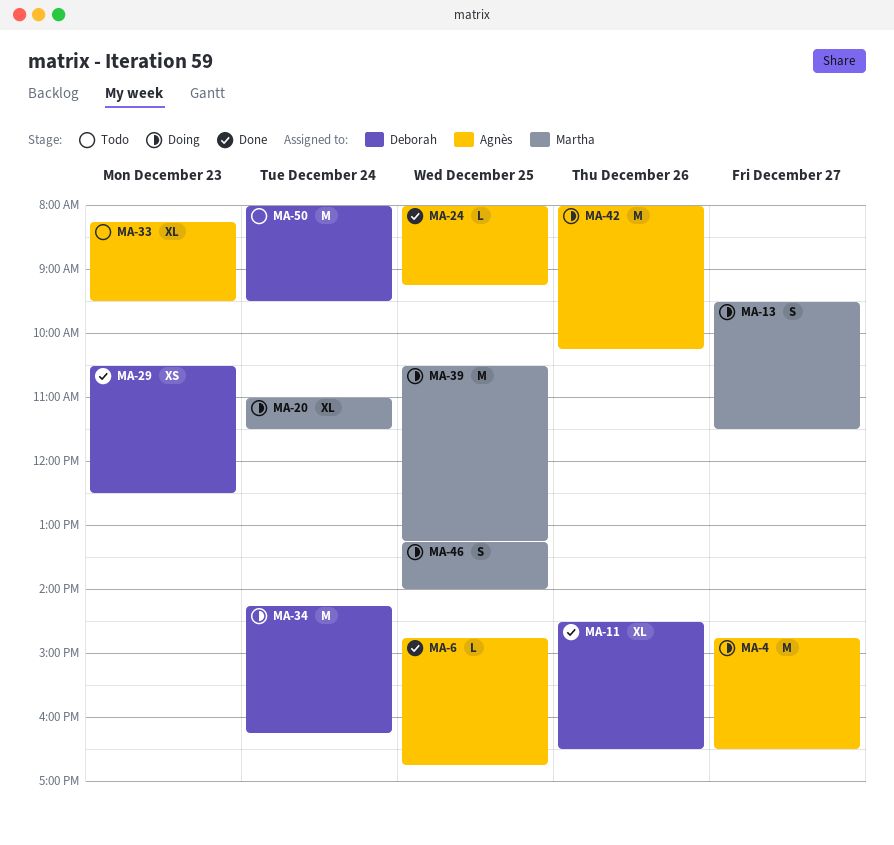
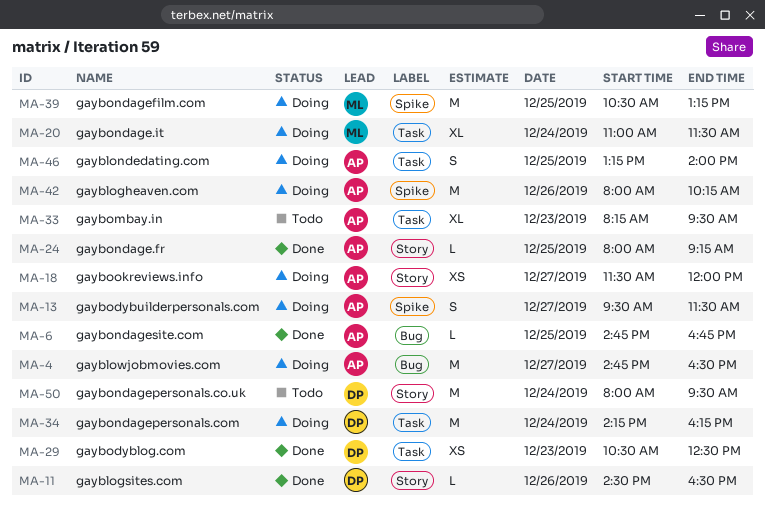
MA-11, estimate: XL -> L
MA-13, owner: Martha -> Agnès
MA-18: none -> present
MA-46, owner: Martha -> Agnès

